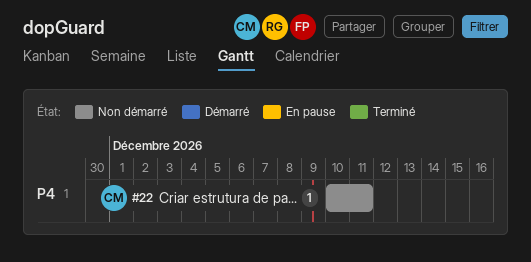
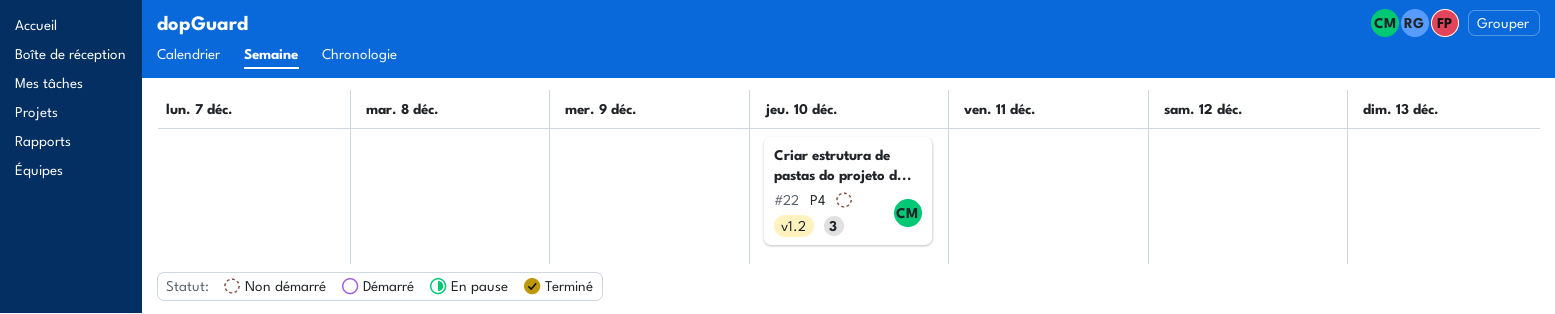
#22, estimate: 1 -> 3
#22, due: Dec 11 -> Dec 10

